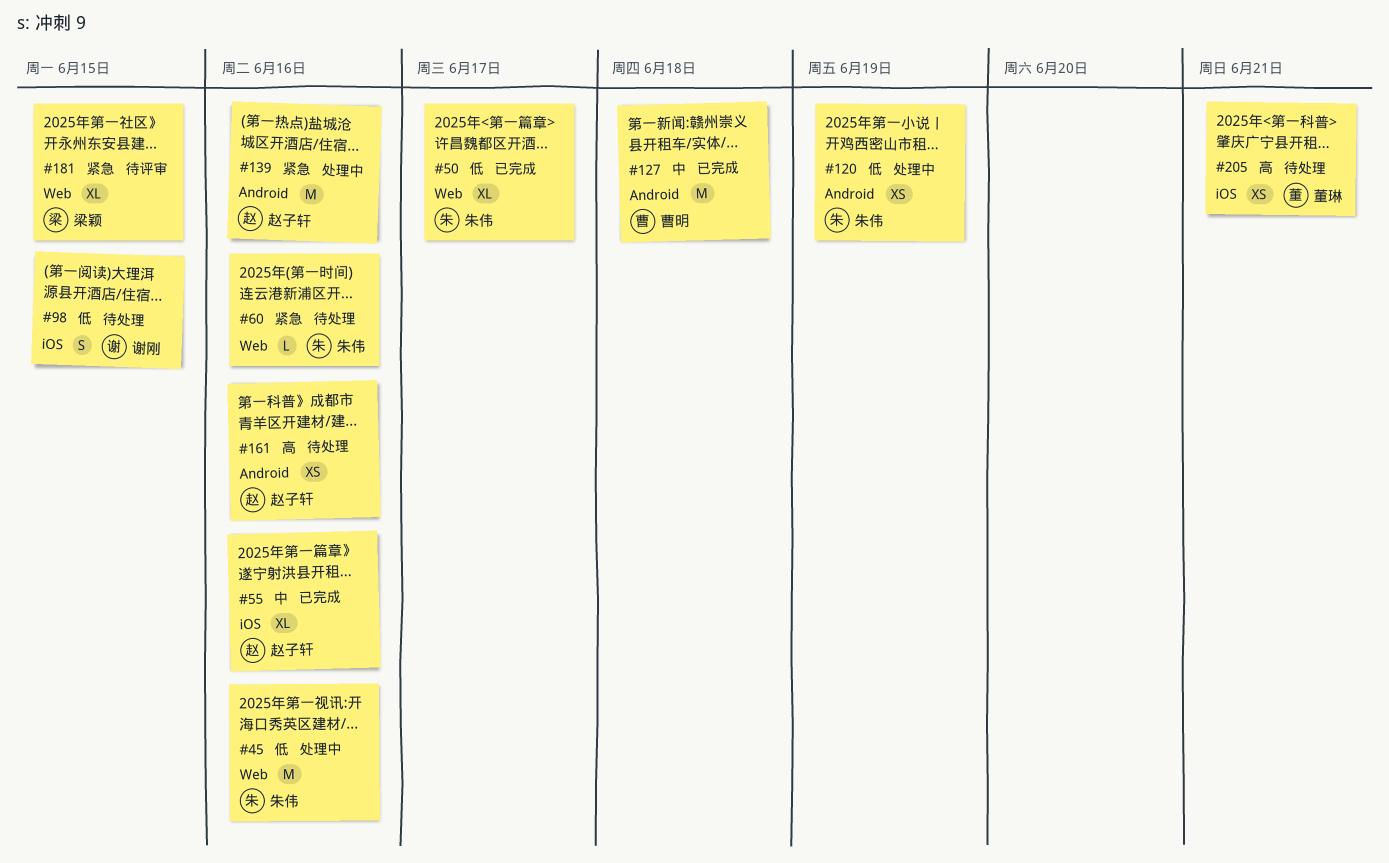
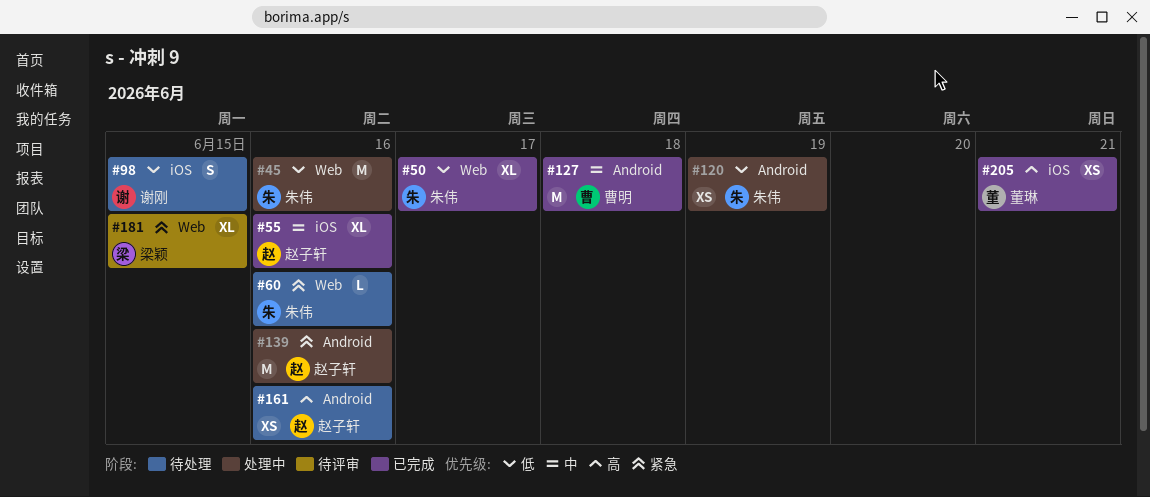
#205, status: 待处理 -> 已完成

